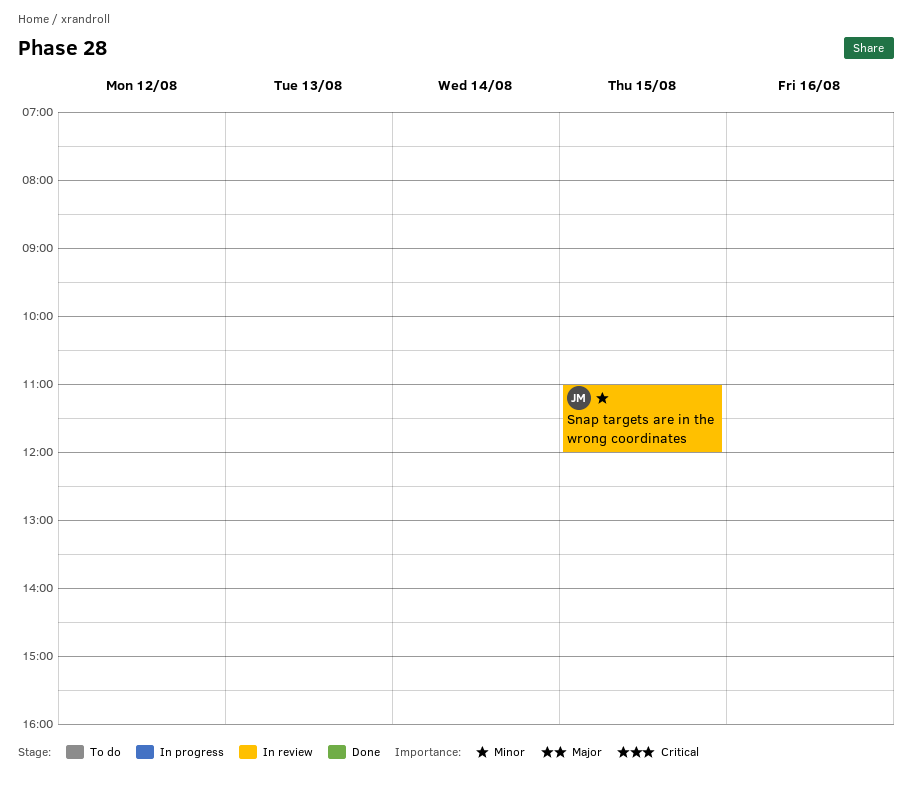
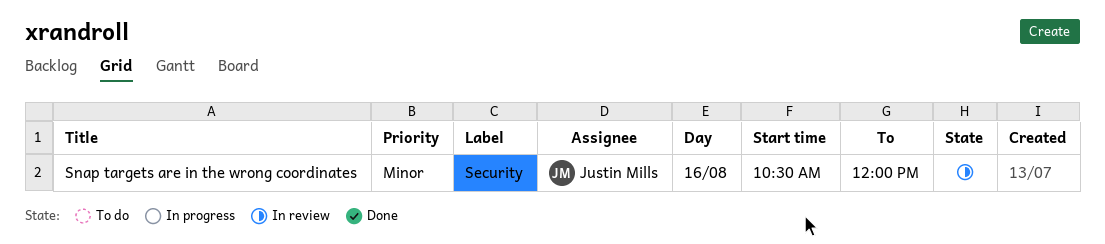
Snap targets are in the wrong coordinates, day: Aug 15 -> Aug 16
Snap targets are in the wrong coordinates, begins: 11:00 -> 10:30

